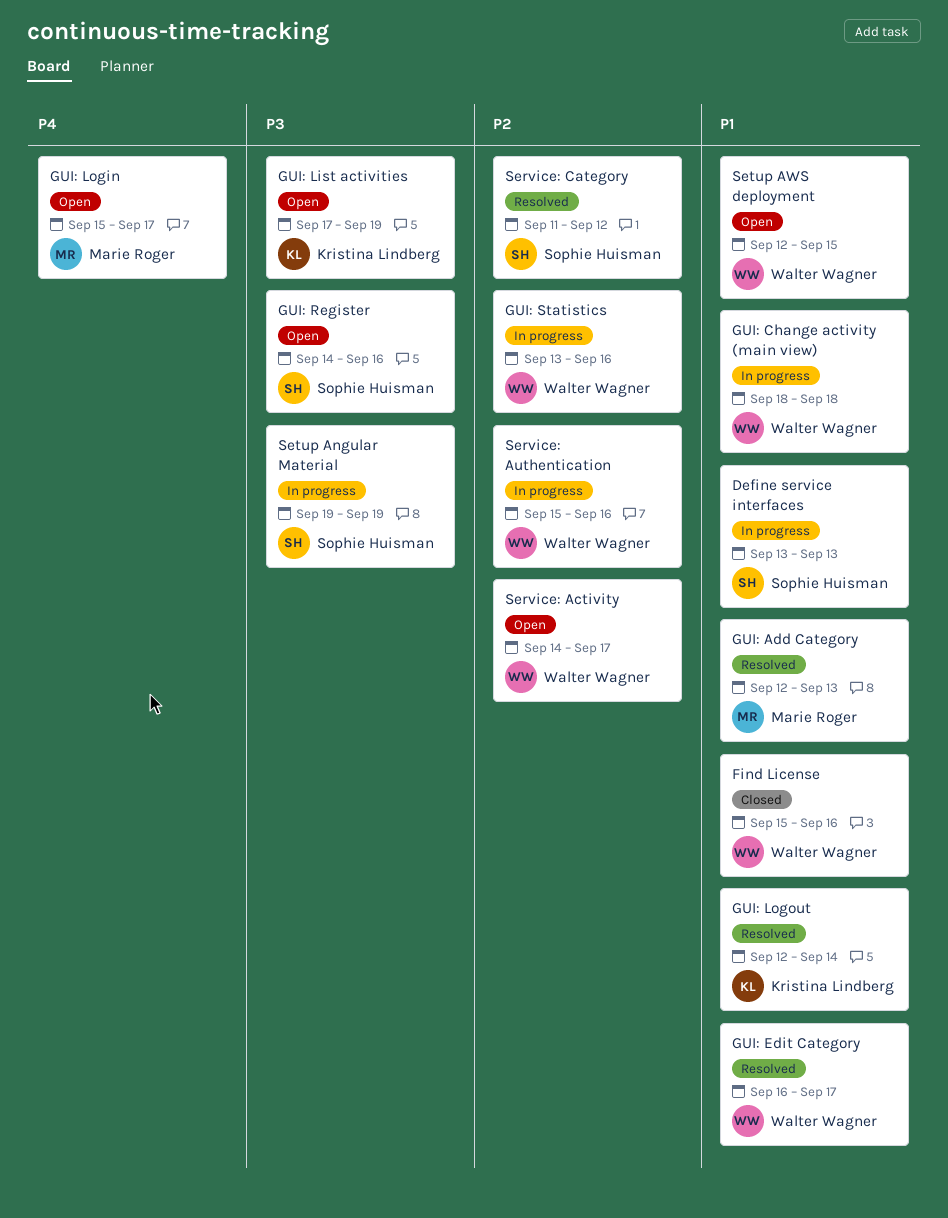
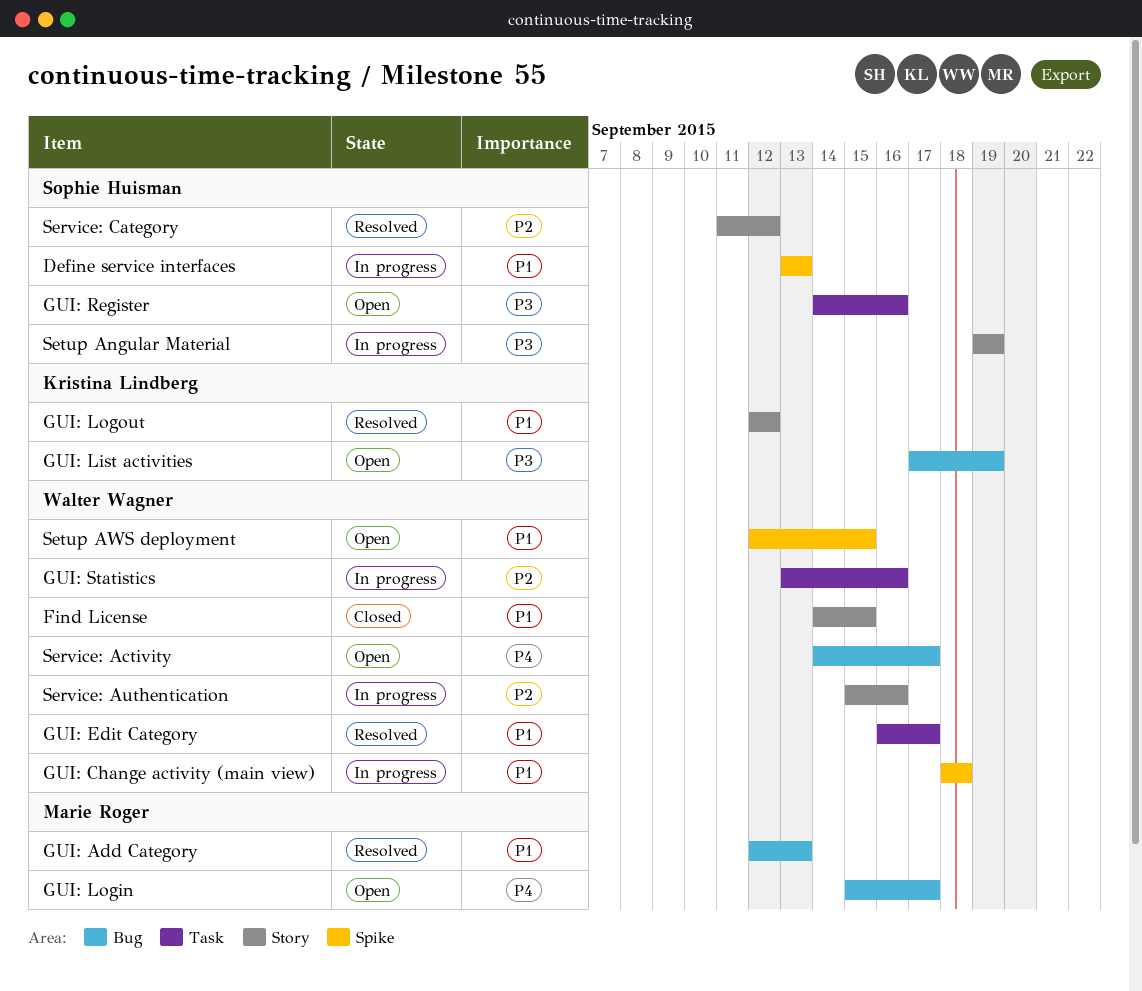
Find License, start: Sep 15 -> Sep 14
Find License, due: Sep 16 -> Sep 15
GUI: Logout, due: Sep 14 -> Sep 12
Service: Activity, priority: P2 -> P4

